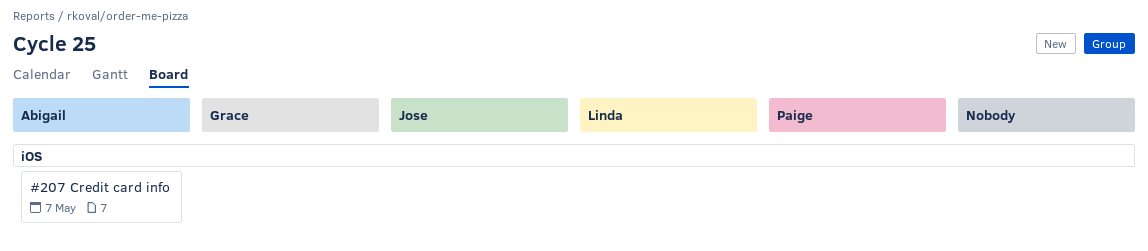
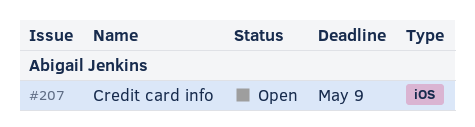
#207, due: May 7 -> May 9

